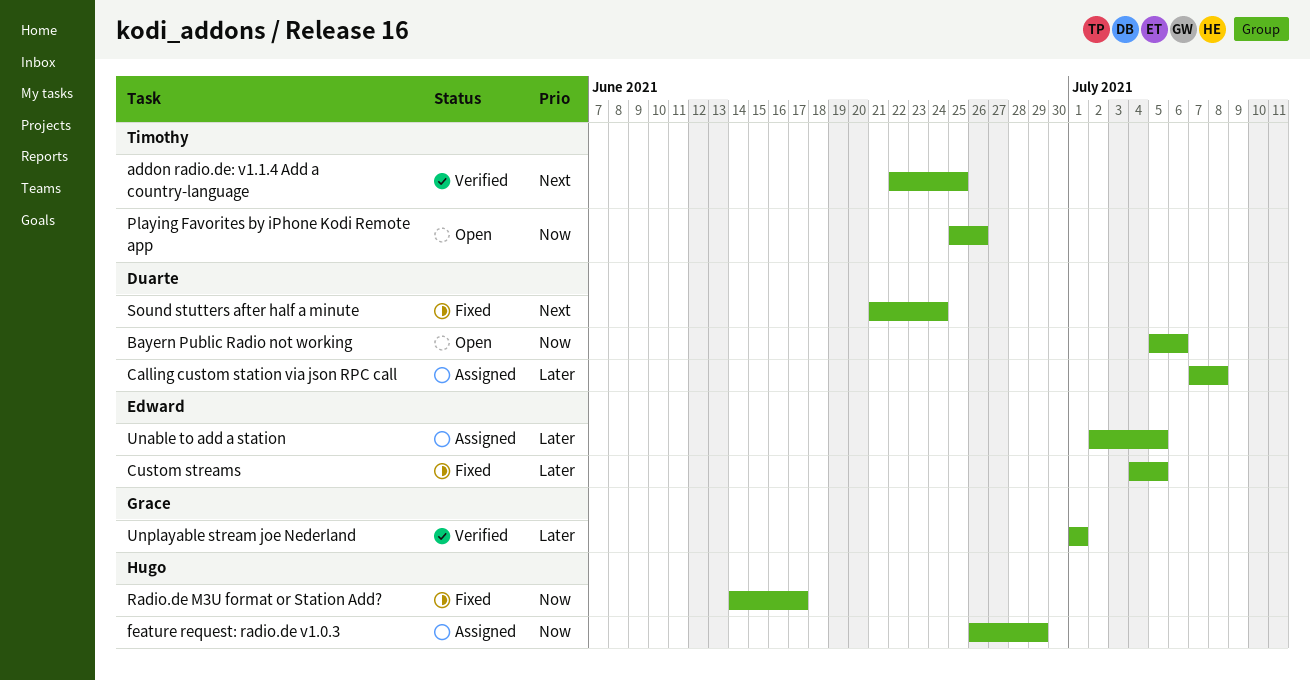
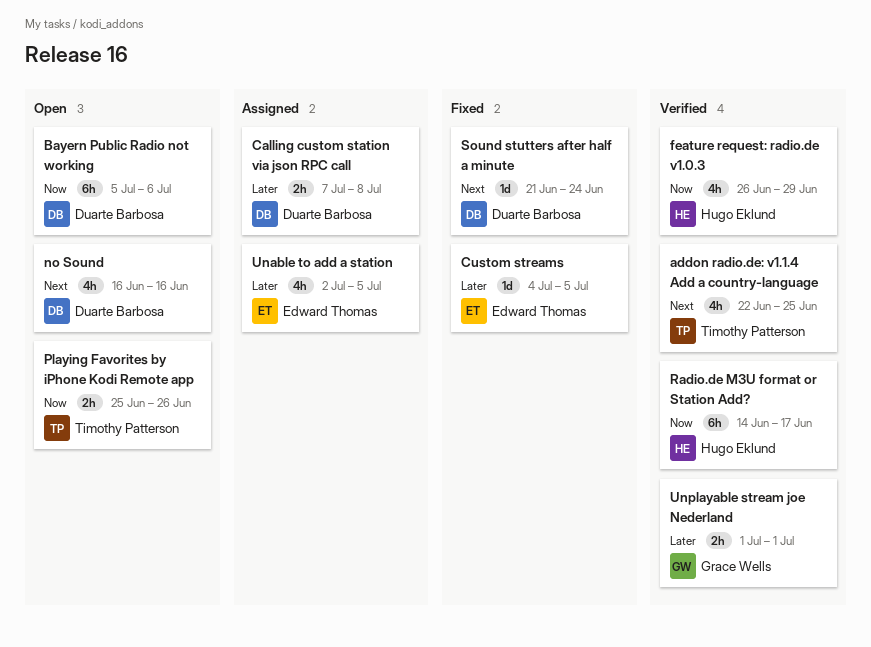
feature request: radio.de v1.0.3, status: Assigned -> Verified
no Sound: none -> present
Radio.de M3U format or Station Add?, status: Fixed -> Verified

